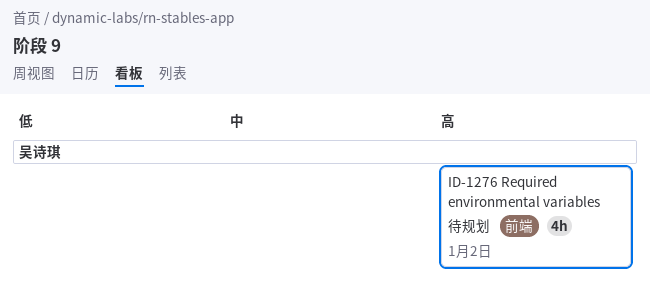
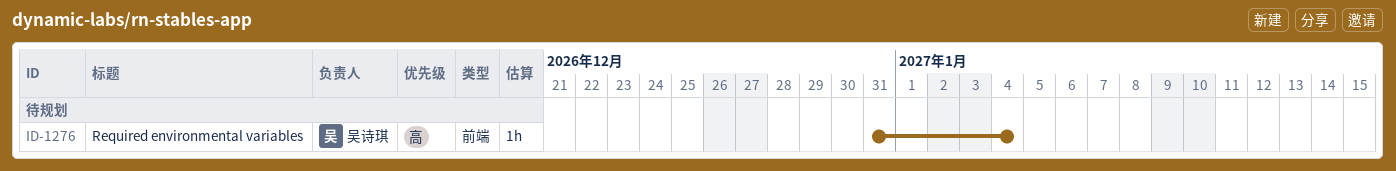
ID-1276, estimate: 4h -> 1h
ID-1276, due: Jan 2 -> Jan 4

